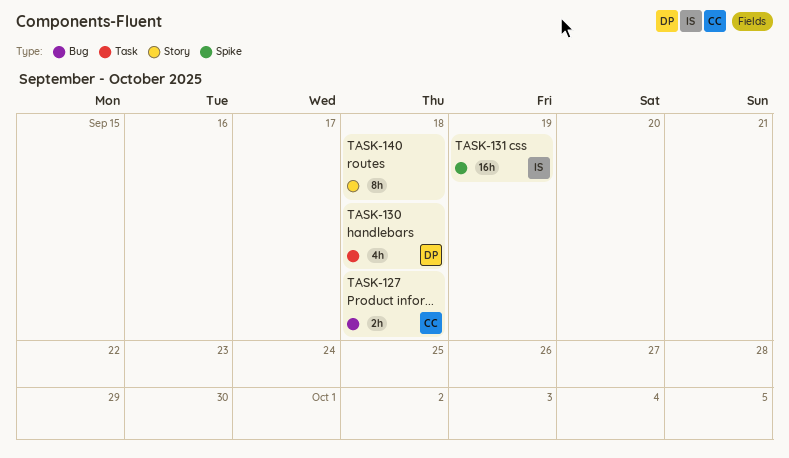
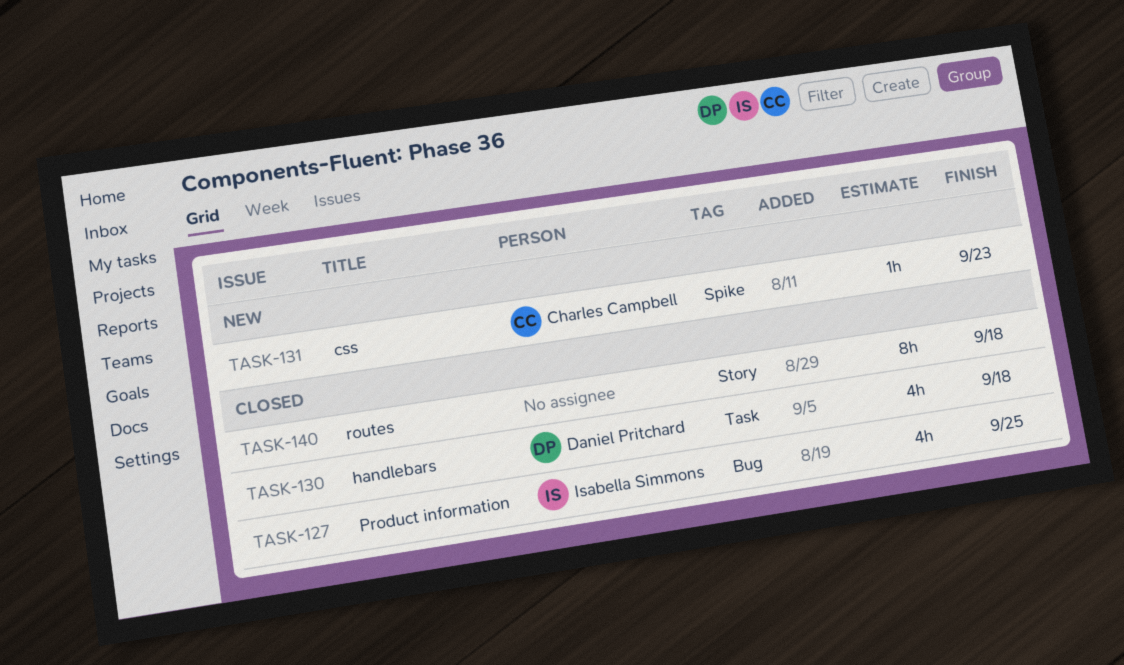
TASK-127, owner: Charles Campbell -> Isabella Simmons
TASK-127, estimate: 2h -> 4h
TASK-127, due: Sep 18 -> Sep 25
TASK-131, owner: Isabella Simmons -> Charles Campbell
TASK-131, estimate: 16h -> 1h
TASK-131, due: Sep 19 -> Sep 23

